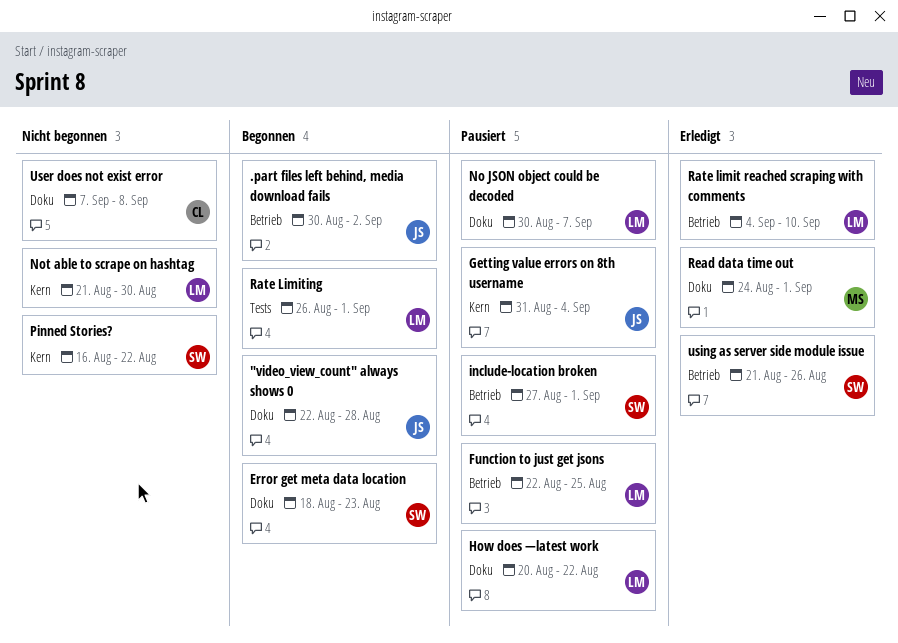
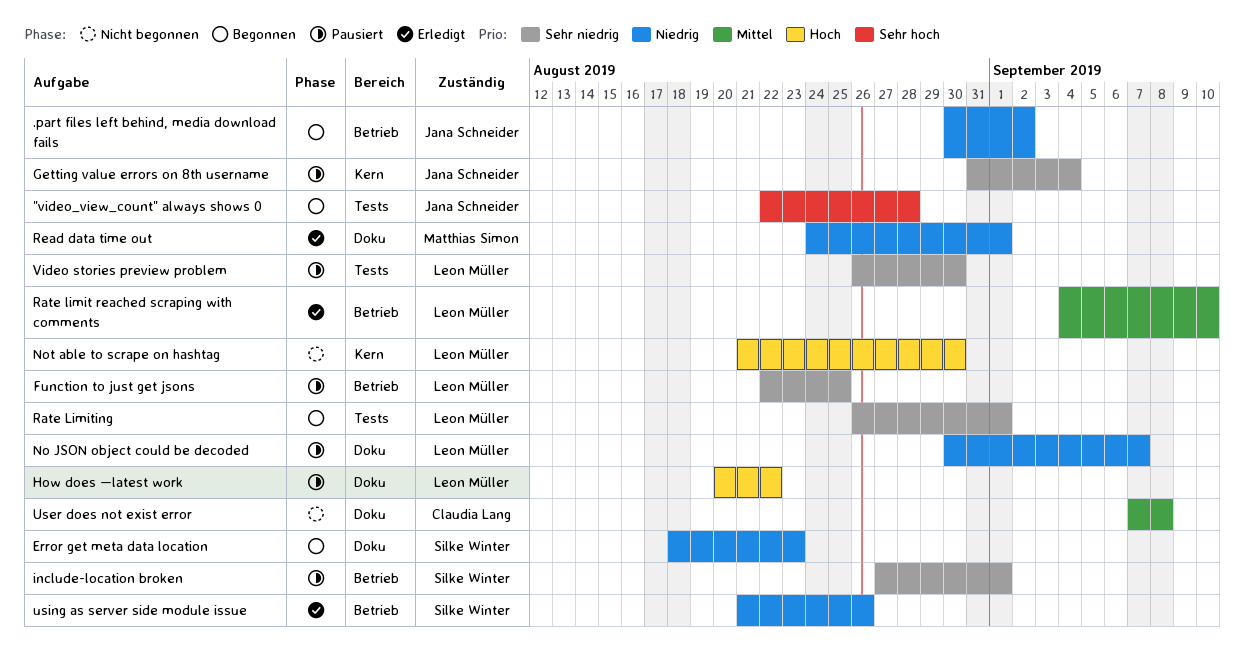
"video_view_count" always shows 0, label: Doku -> Tests
Pinned Stories?: present -> none
Video stories preview problem: none -> present

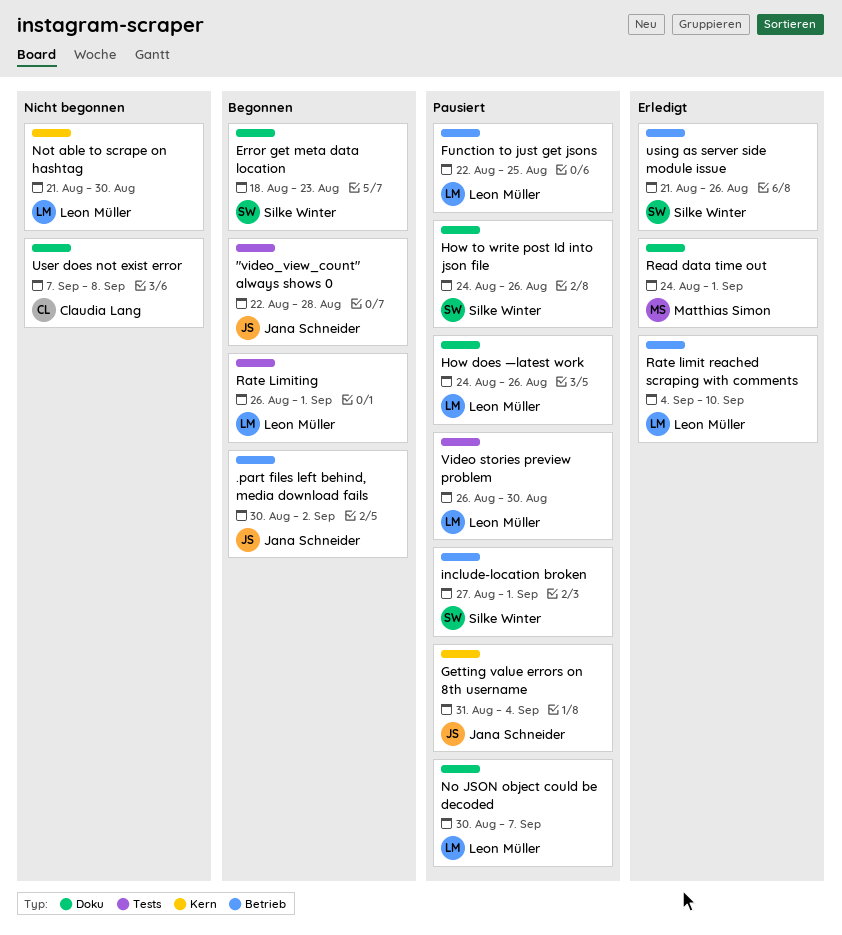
How does —latest work, start: Aug 20 -> Aug 24
How does —latest work, due: Aug 22 -> Aug 26
How to write post Id into json file: none -> present

